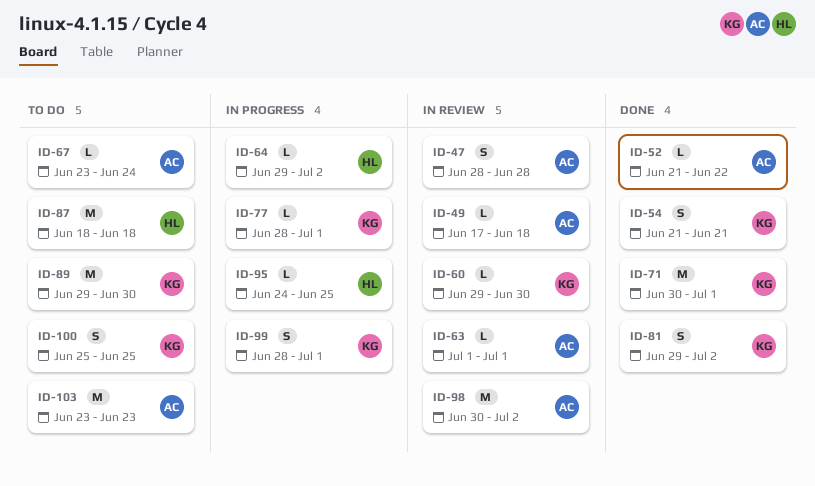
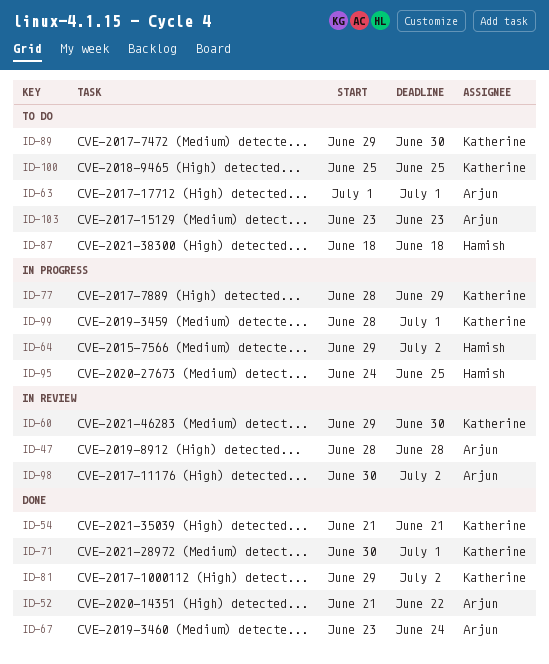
ID-49: present -> none
ID-63, status: In review -> To do
ID-67, status: To do -> Done
ID-77, due: Jul 1 -> Jun 29

